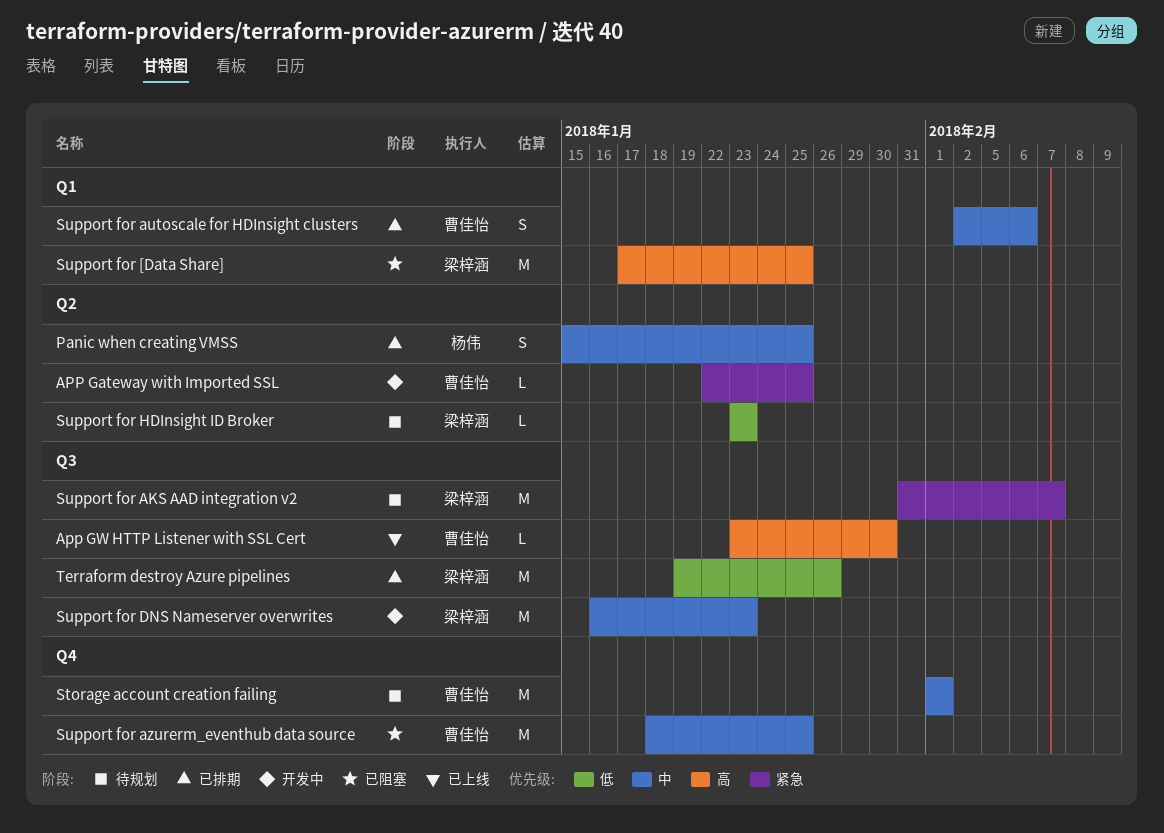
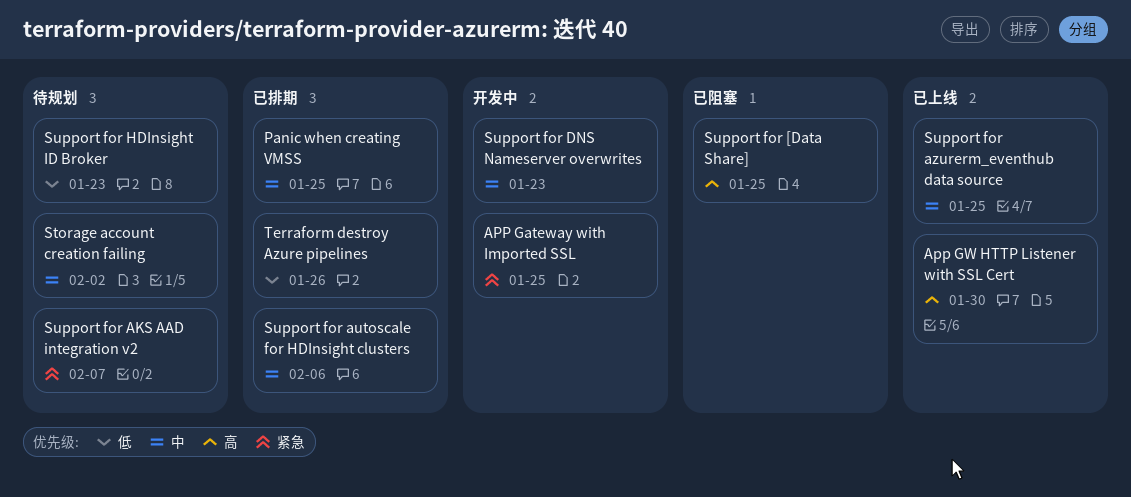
Storage account creation failing, due: Feb 1 -> Feb 2
Support for azurerm_eventhub data source, status: 已阻塞 -> 已上线

